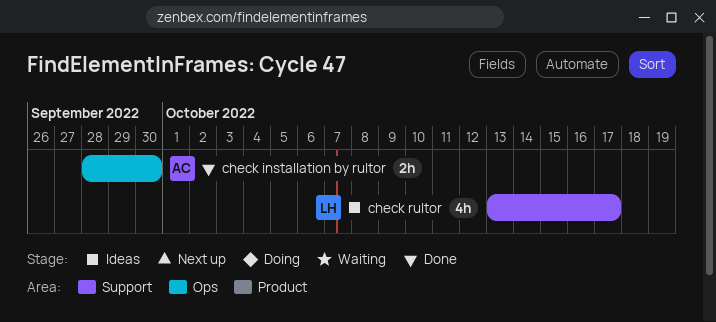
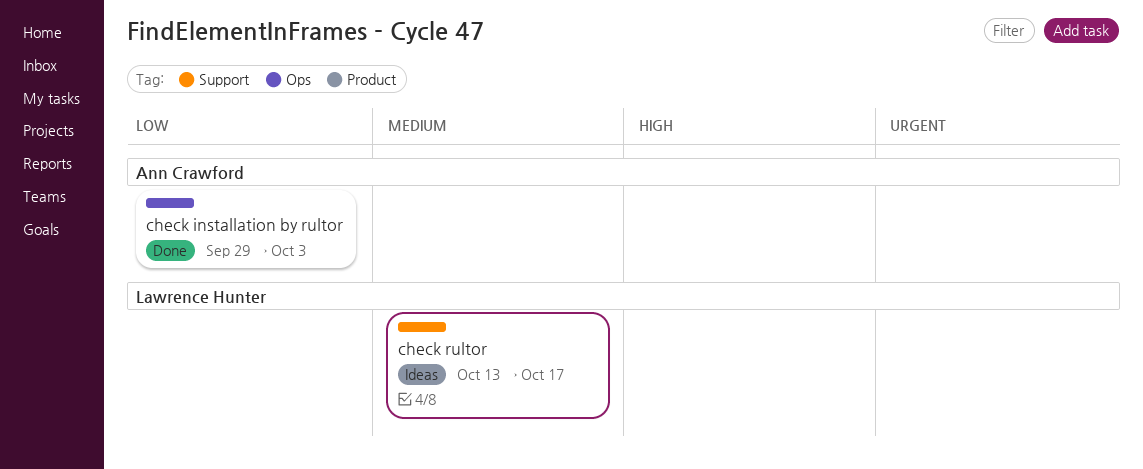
check installation by rultor, start: Sep 28 -> Sep 29
check installation by rultor, due: Sep 30 -> Oct 3

